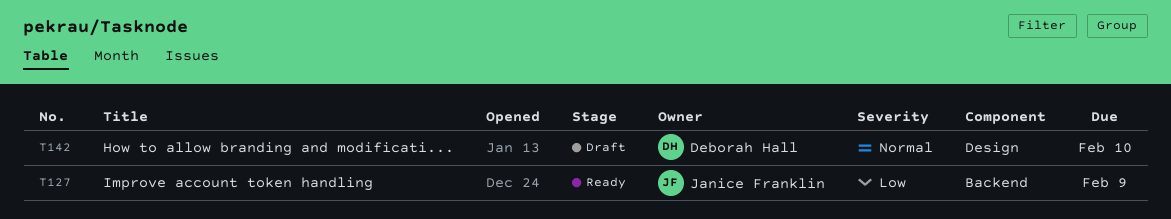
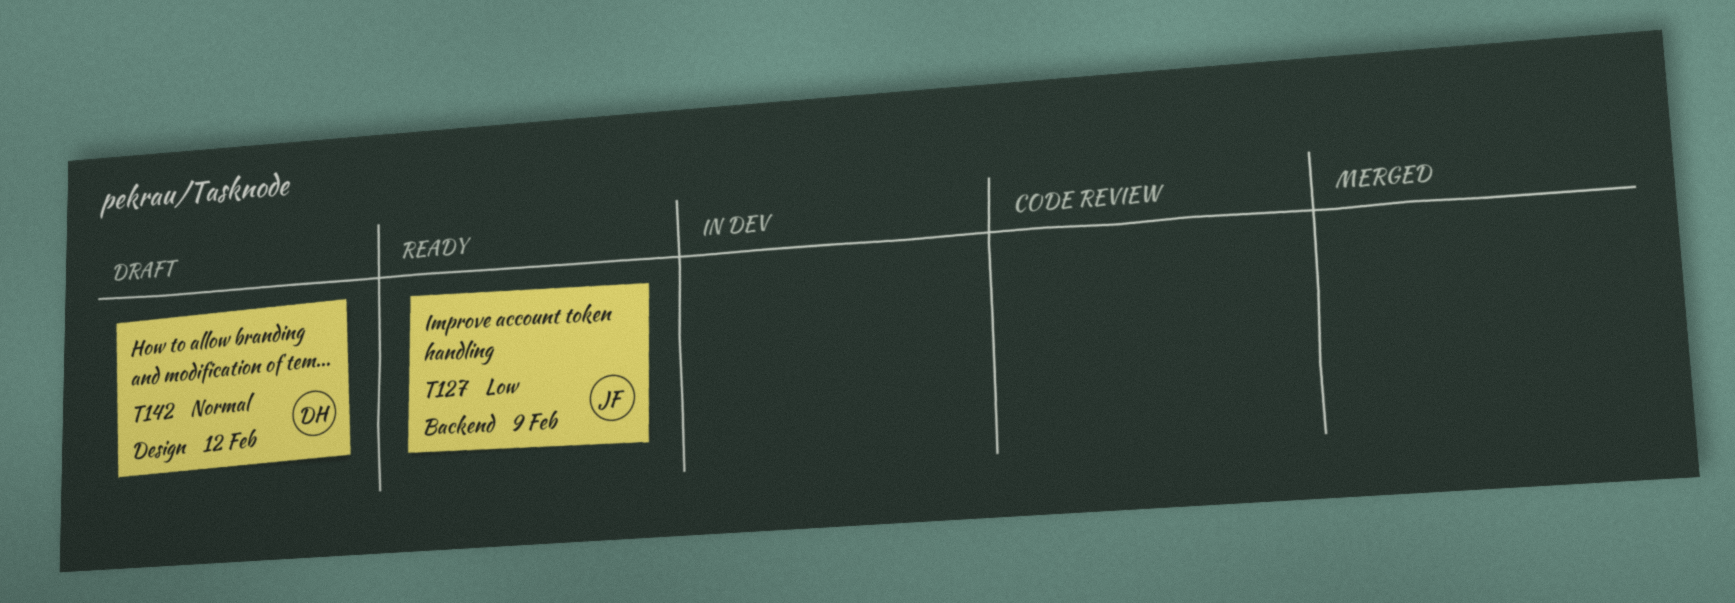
T142, due: Feb 10 -> Feb 12

